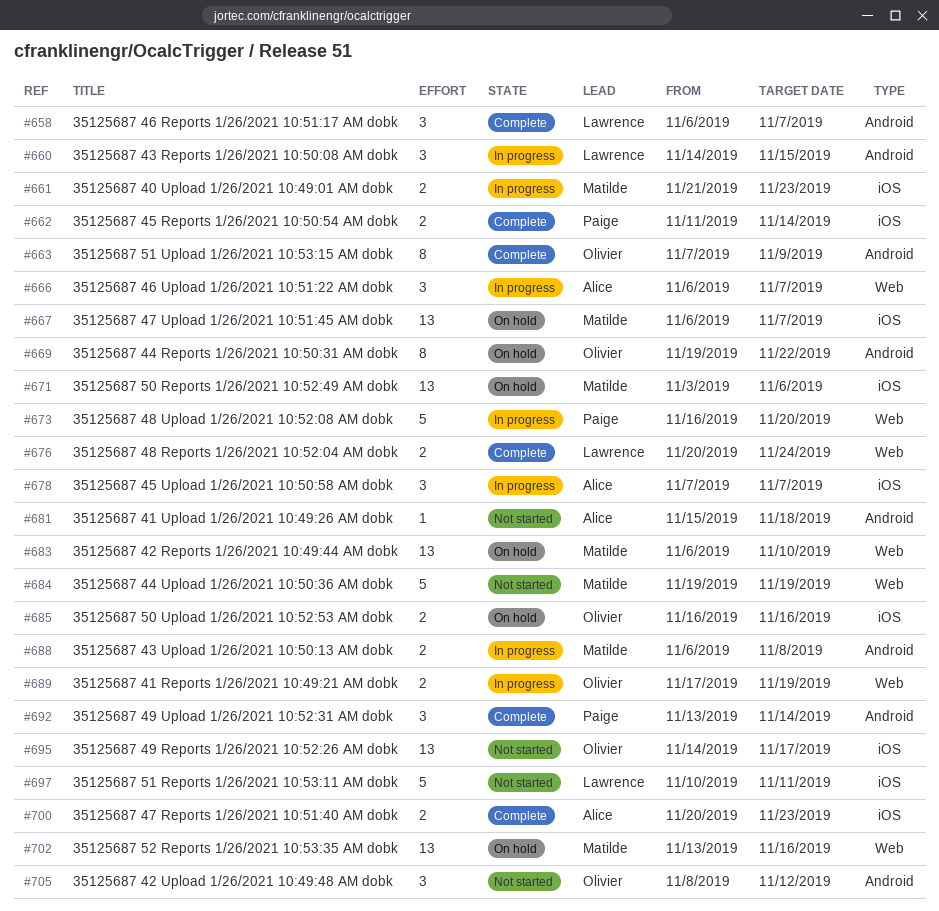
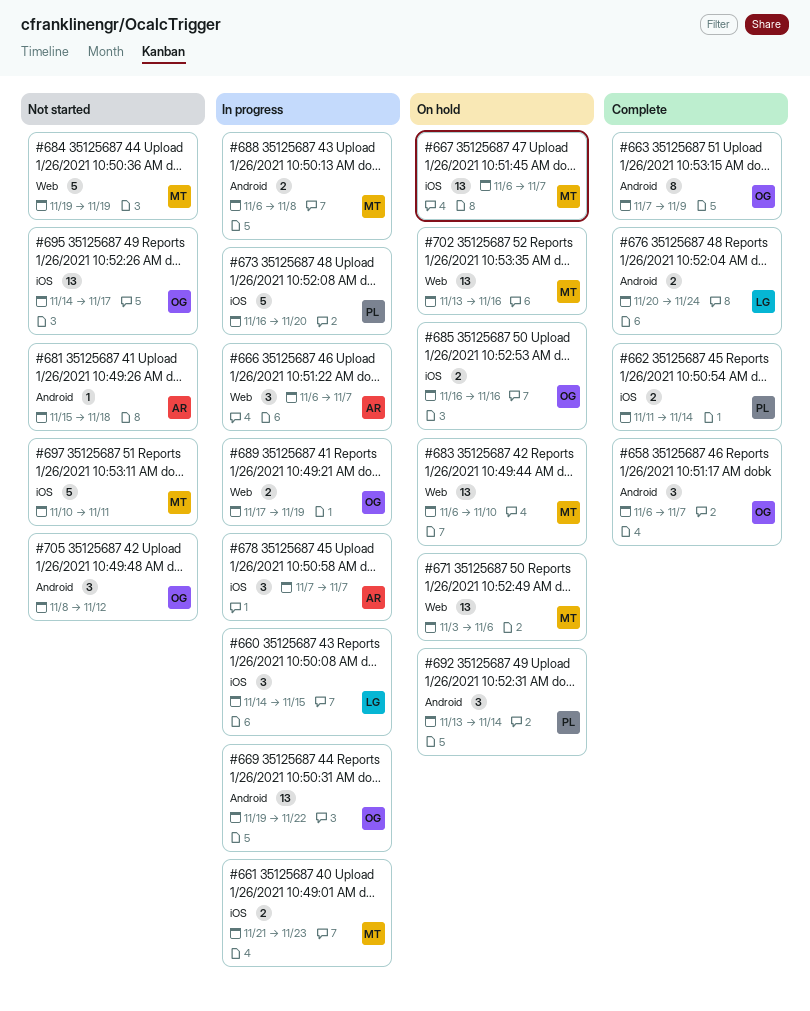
#658, owner: Lawrence -> Olivier
#660, label: Android -> iOS
#669, status: On hold -> In progress
#669, estimate: 8 -> 13
#671, label: iOS -> Web
#673, label: Web -> iOS
#676, label: Web -> Android
#692, status: Complete -> On hold
#697, owner: Lawrence -> Matilde
#700: present -> none

